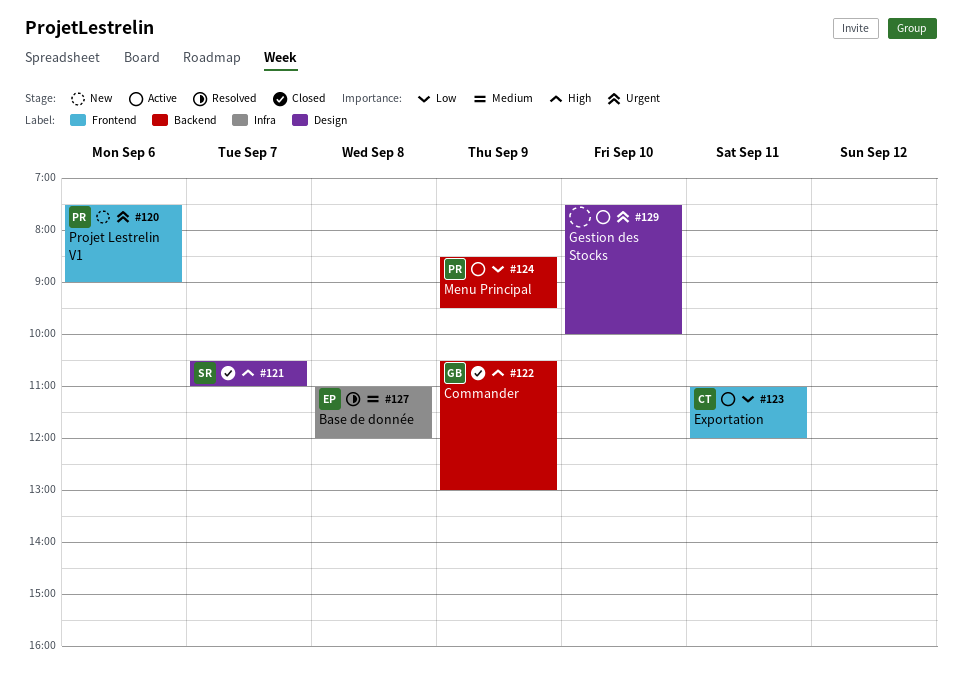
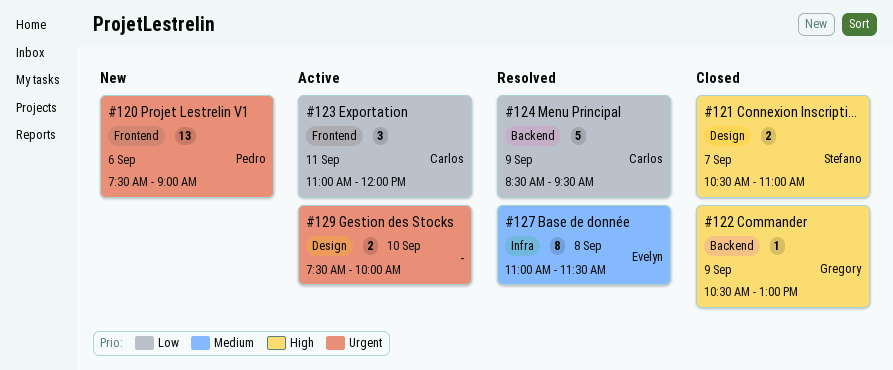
#124, status: Active -> Resolved
#124, owner: Pedro -> Carlos
#127, ends: 12:00 -> 11:30

